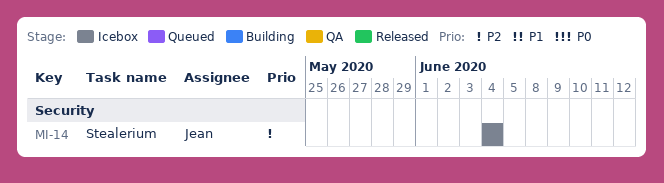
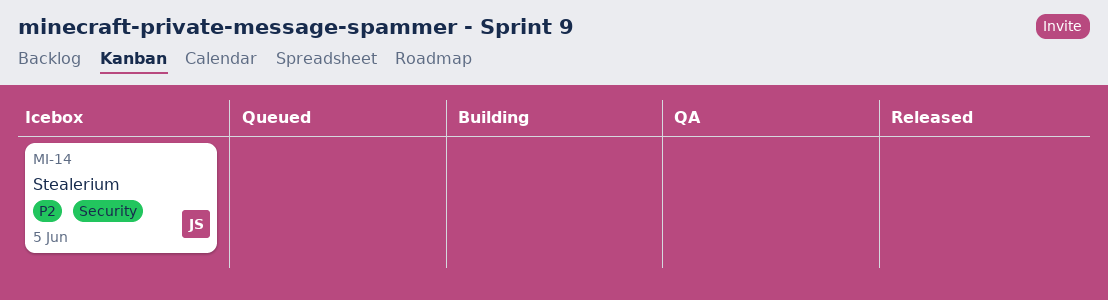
MI-14, due: Jun 4 -> Jun 5

